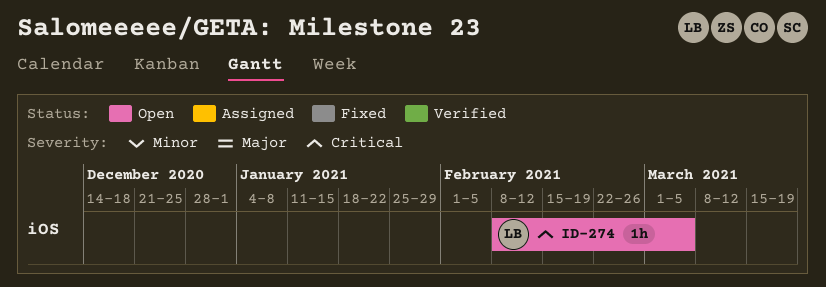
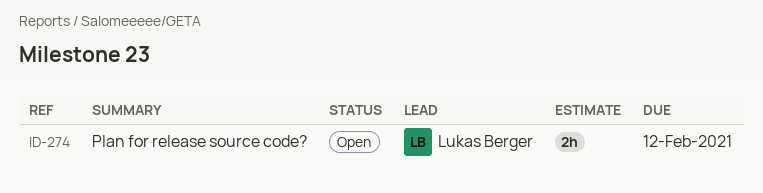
ID-274, estimate: 1h -> 2h
ID-274, due: Mar 5 -> Feb 12

